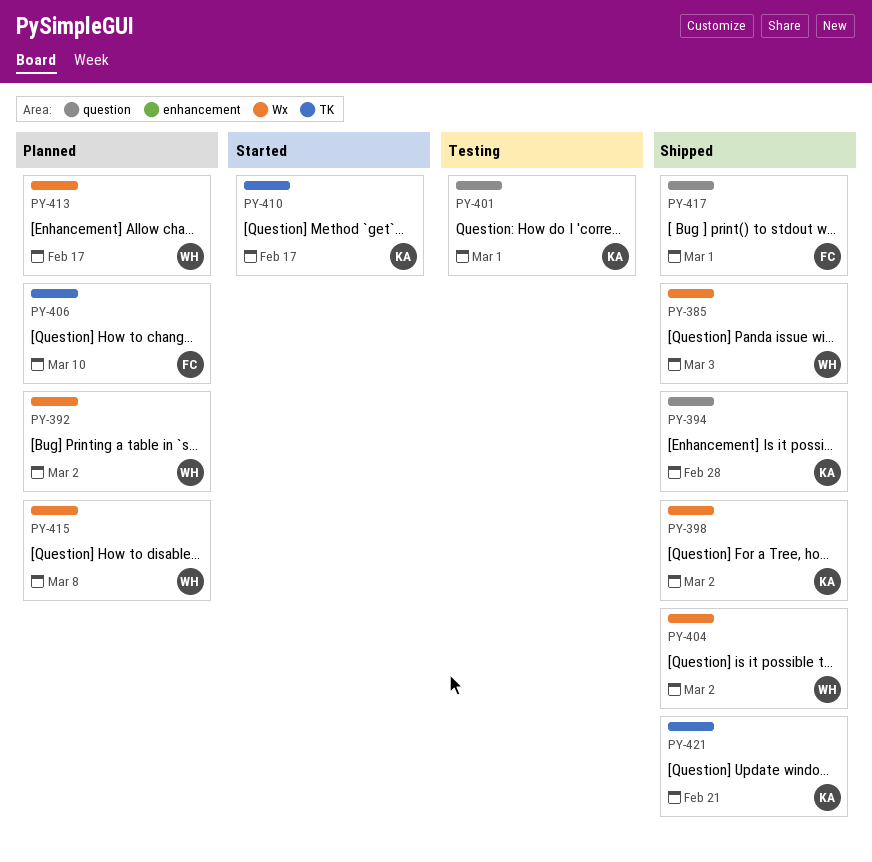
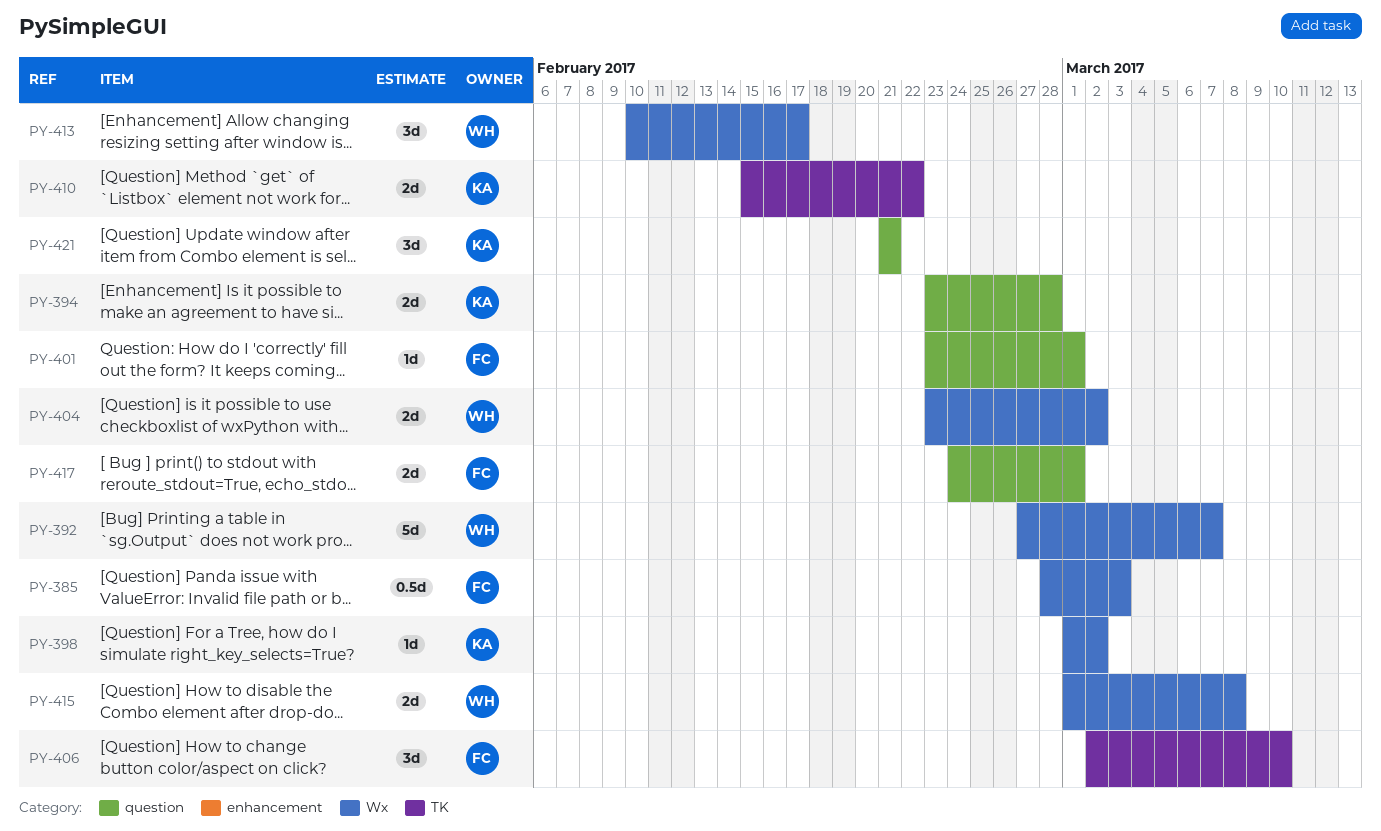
PY-385, owner: WH -> FC
PY-392, due: Mar 2 -> Mar 7
PY-401, owner: KA -> FC
PY-410, due: Feb 17 -> Feb 22
PY-421, label: TK -> question

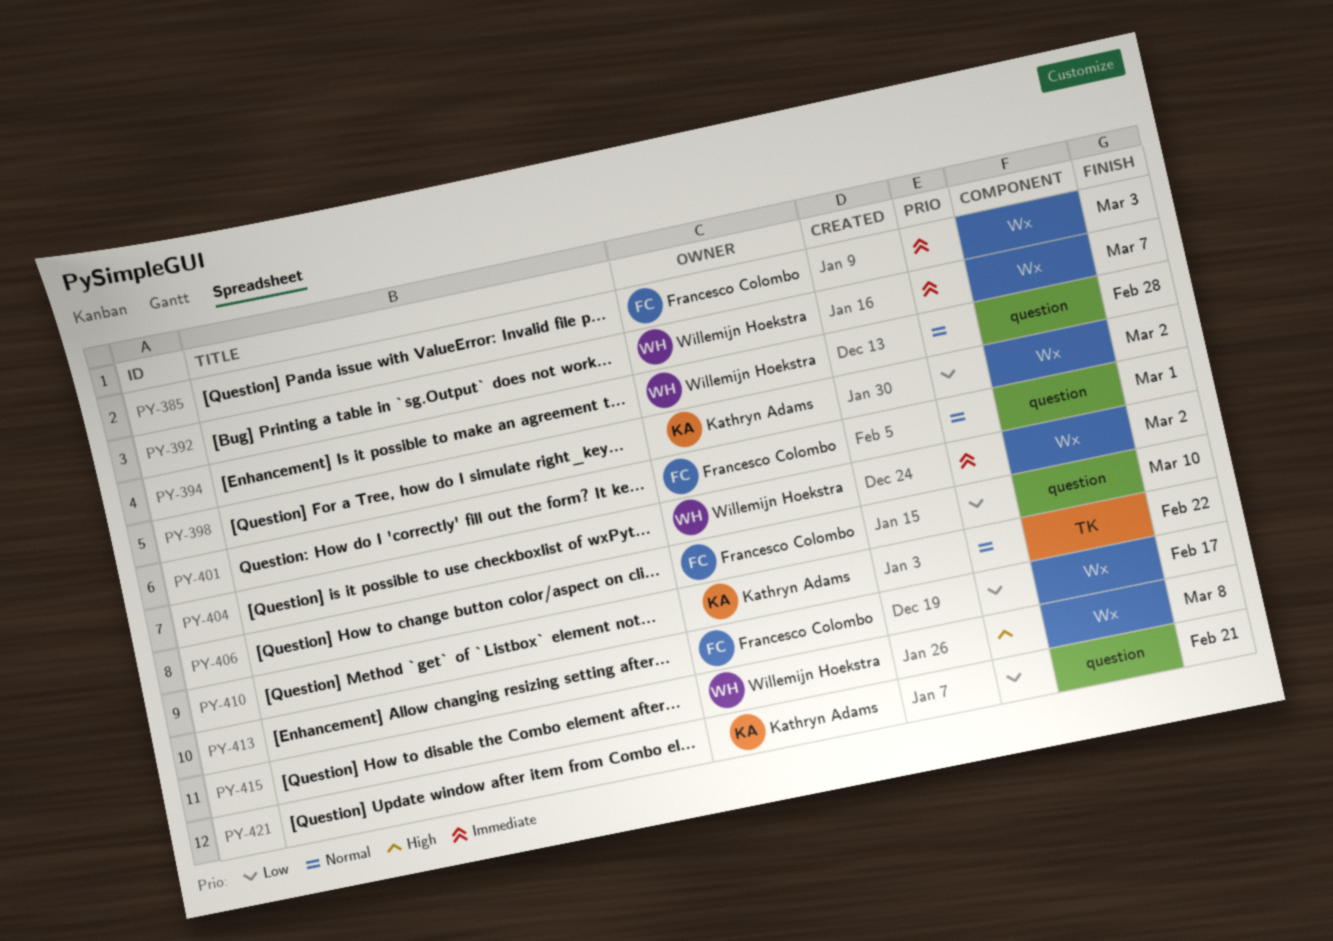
PY-394, owner: Kathryn Adams -> Willemijn Hoekstra
PY-406, label: TK -> question
PY-413, owner: Willemijn Hoekstra -> Francesco Colombo
PY-417: present -> none

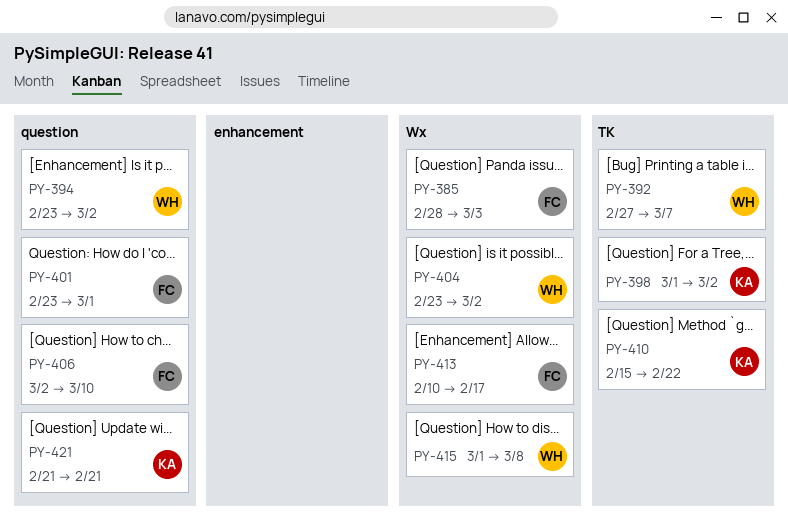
PY-392, label: Wx -> TK
PY-394, due: Feb 28 -> Mar 2
PY-398, label: Wx -> TK

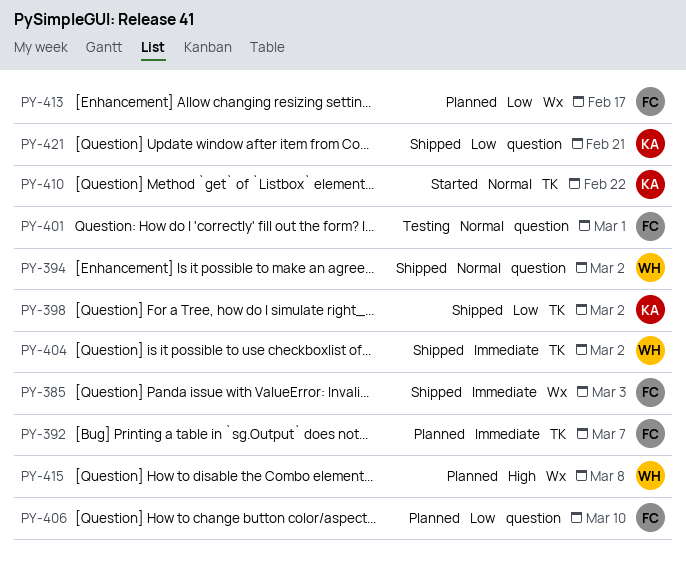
PY-392, owner: WH -> FC
PY-404, label: Wx -> TK

